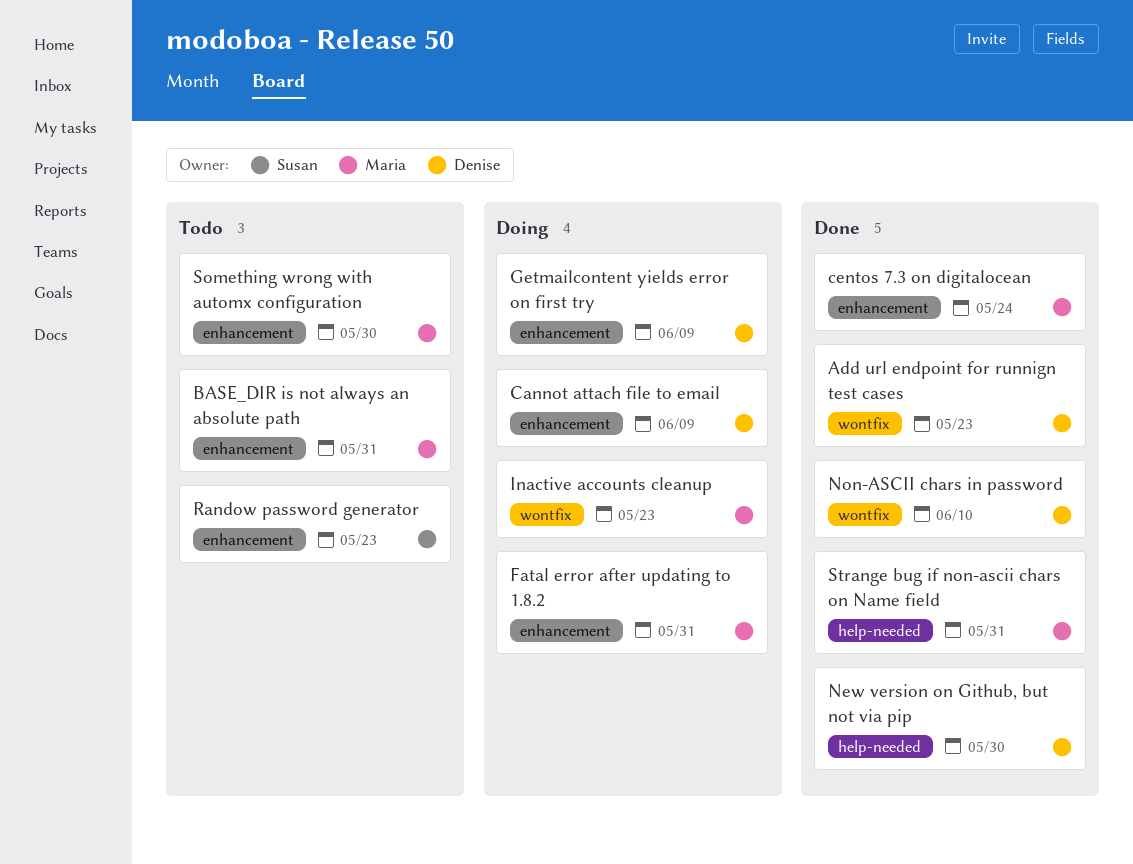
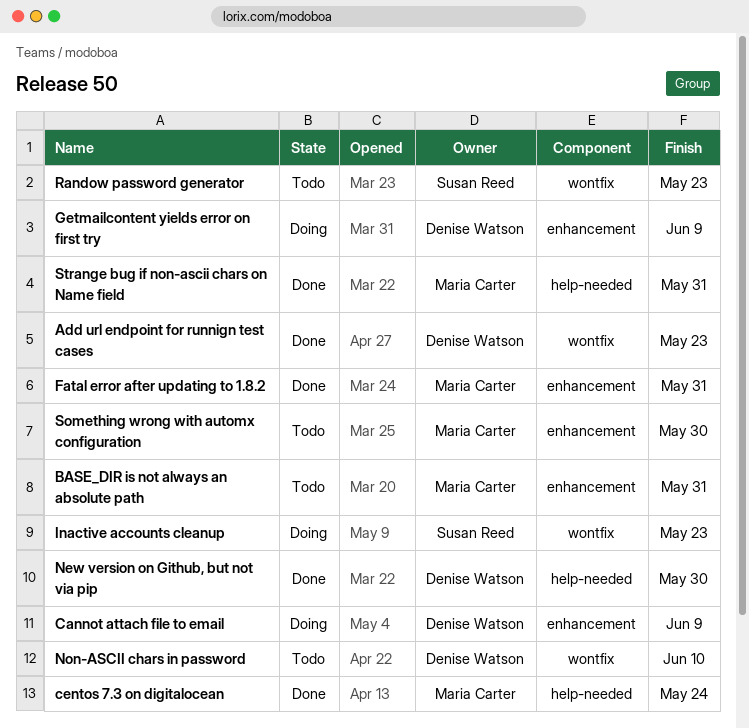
centos 7.3 on digitalocean, label: enhancement -> help-needed
Fatal error after updating to 1.8.2, status: Doing -> Done
Inactive accounts cleanup, owner: Maria Carter -> Susan Reed
Non-ASCII chars in password, status: Done -> Todo
Randow password generator, label: enhancement -> wontfix

